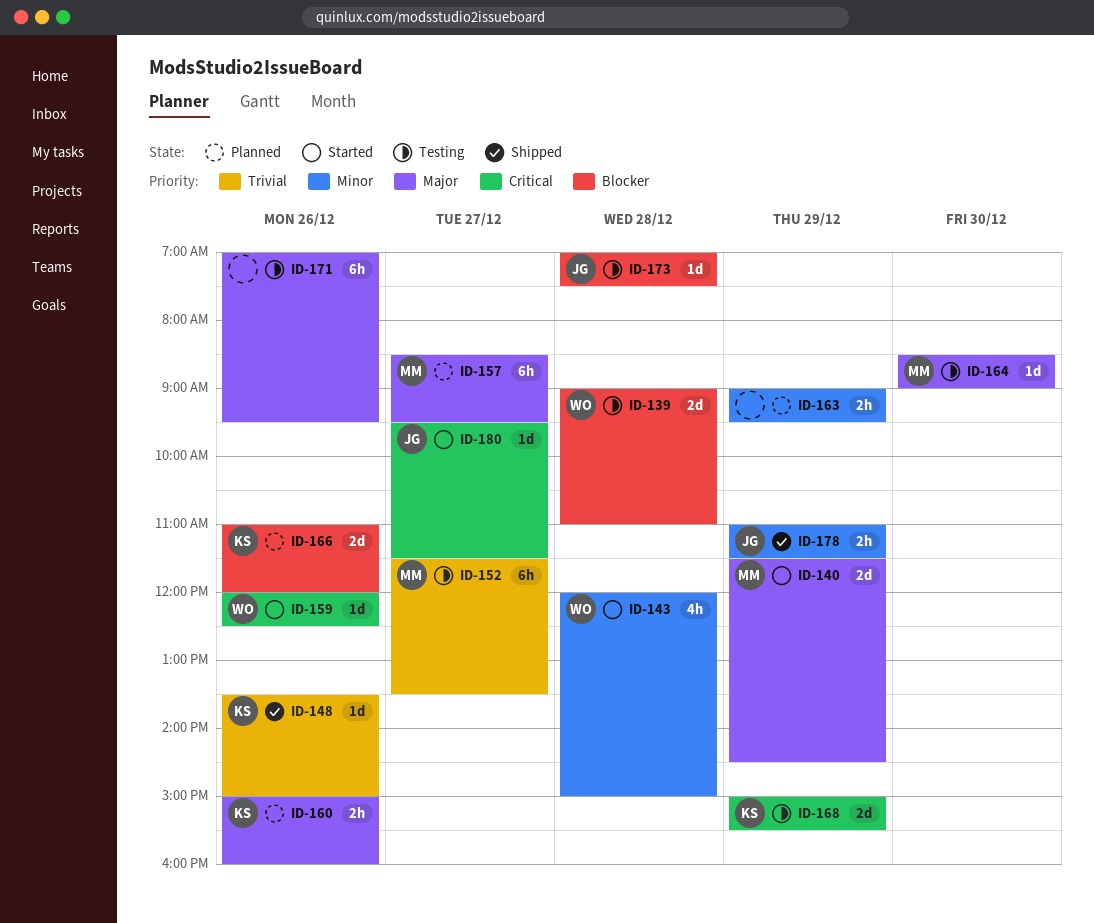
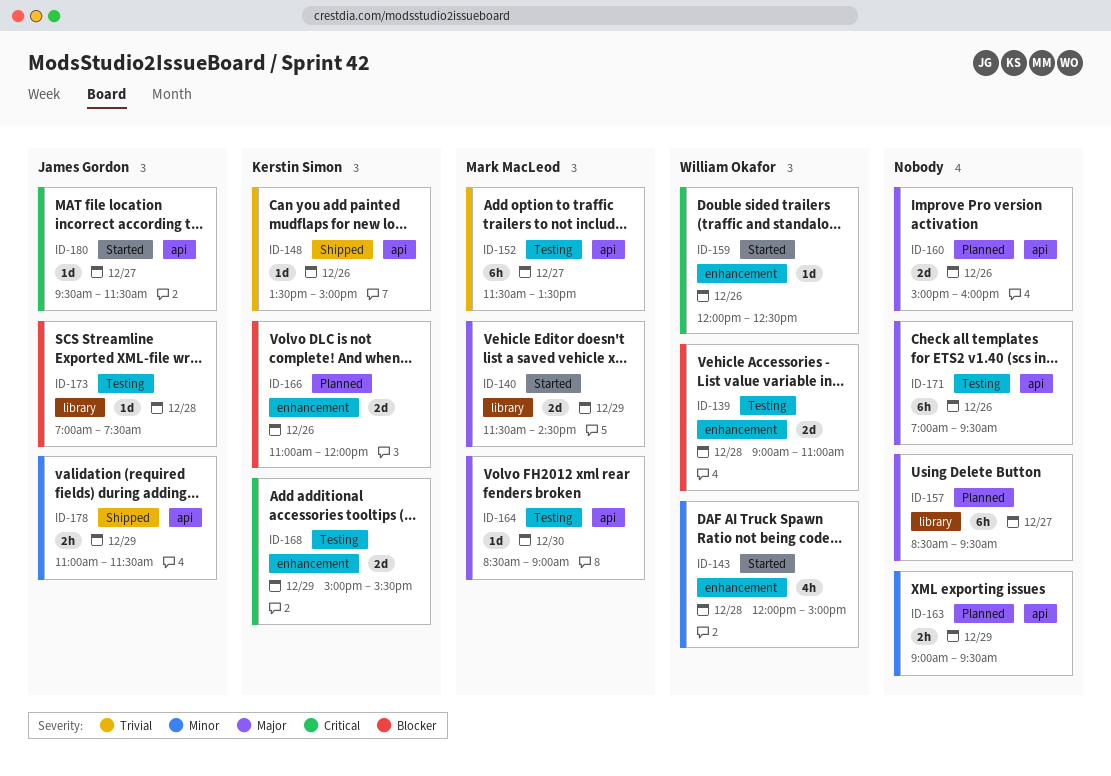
ID-157, owner: Mark MacLeod -> none
ID-160, owner: Kerstin Simon -> none
ID-160, estimate: 2h -> 2d

